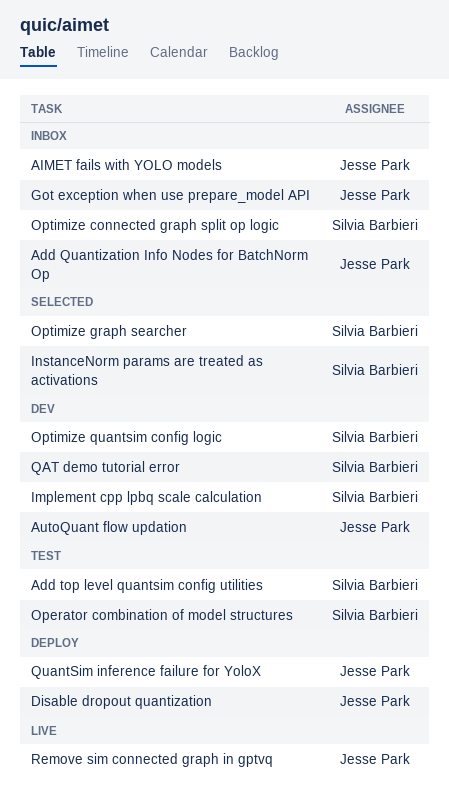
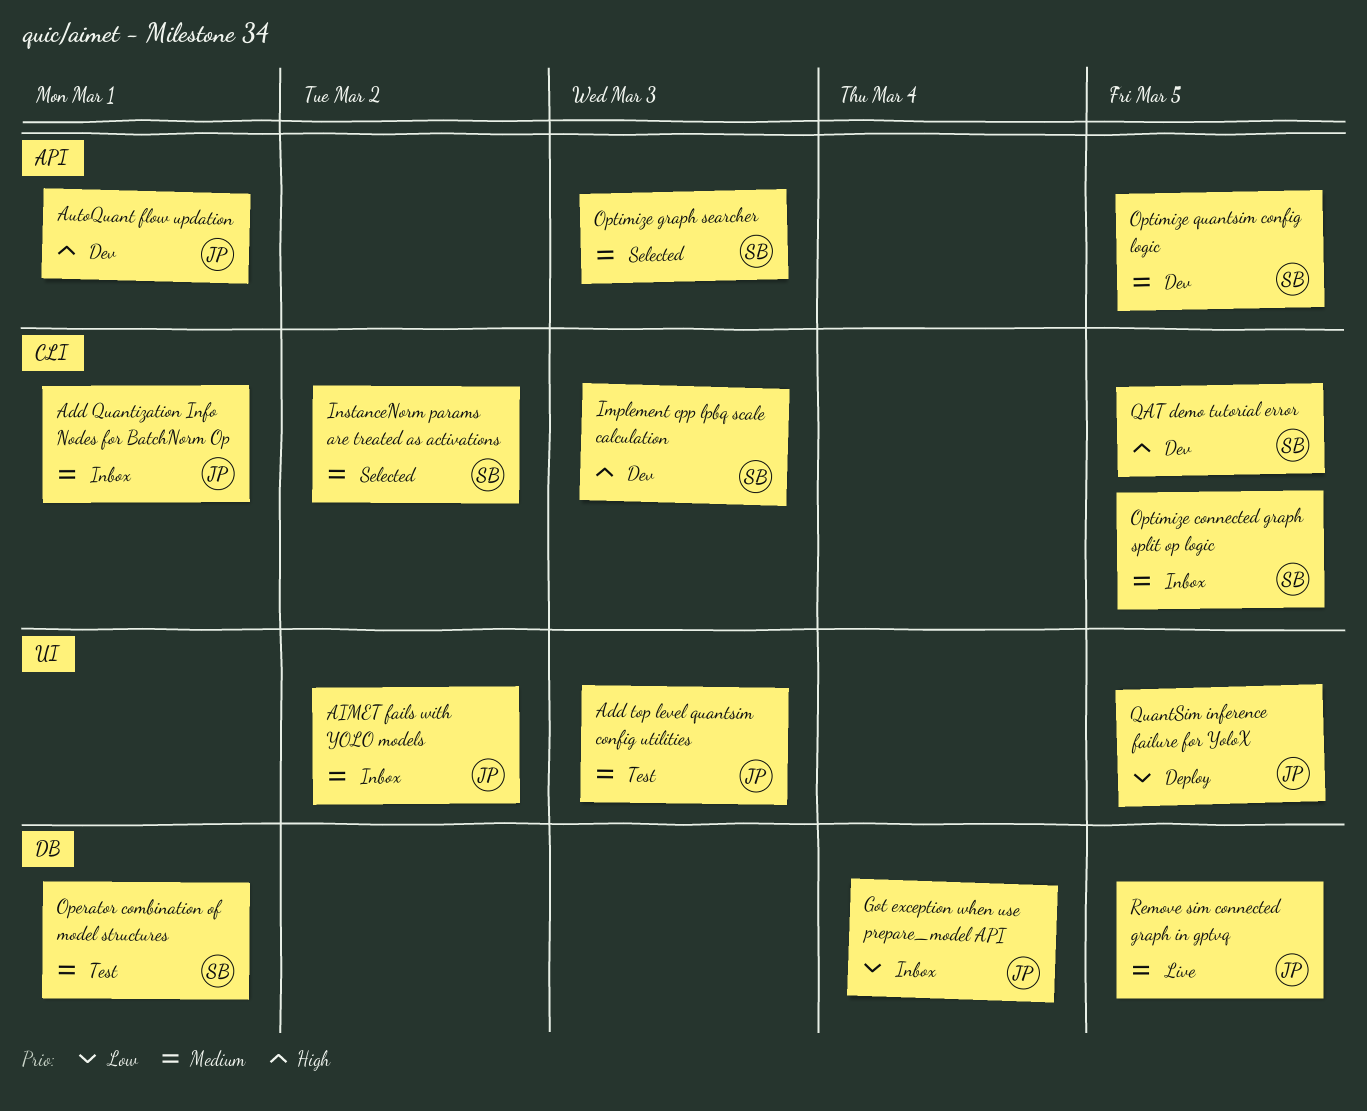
Add top level quantsim config utilities, owner: Silvia Barbieri -> Jesse Park
Disable dropout quantization: present -> none

